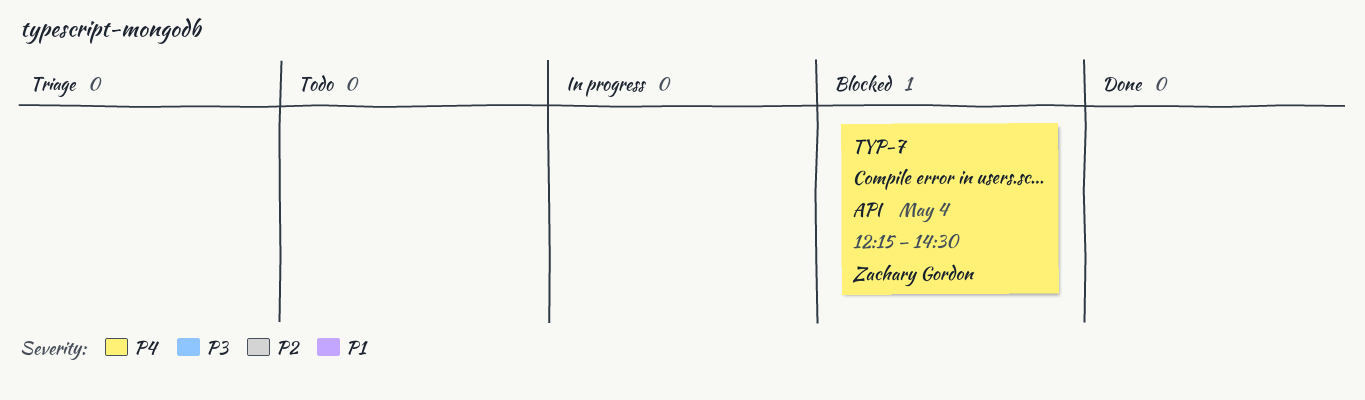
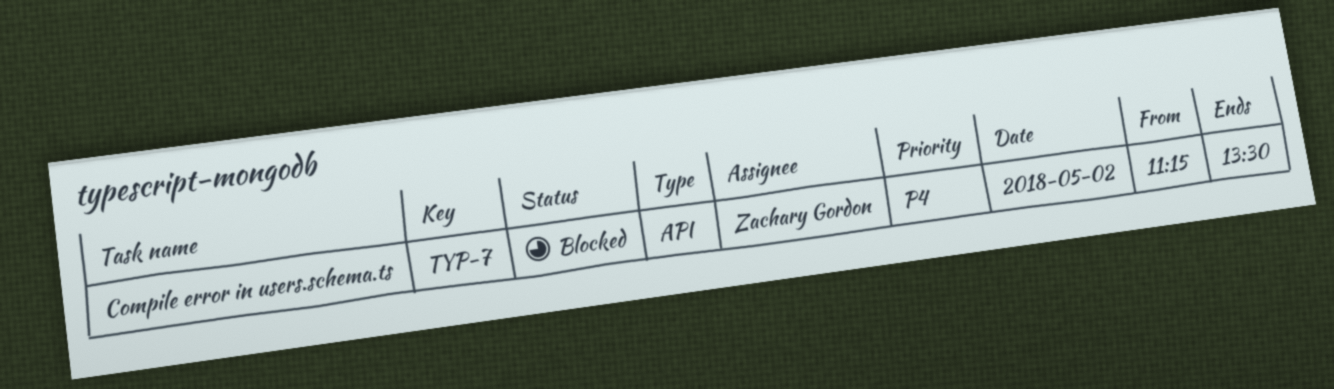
TYP-7, day: May 4 -> May 2
TYP-7, begins: 12:15 -> 11:15
TYP-7, ends: 14:30 -> 13:30

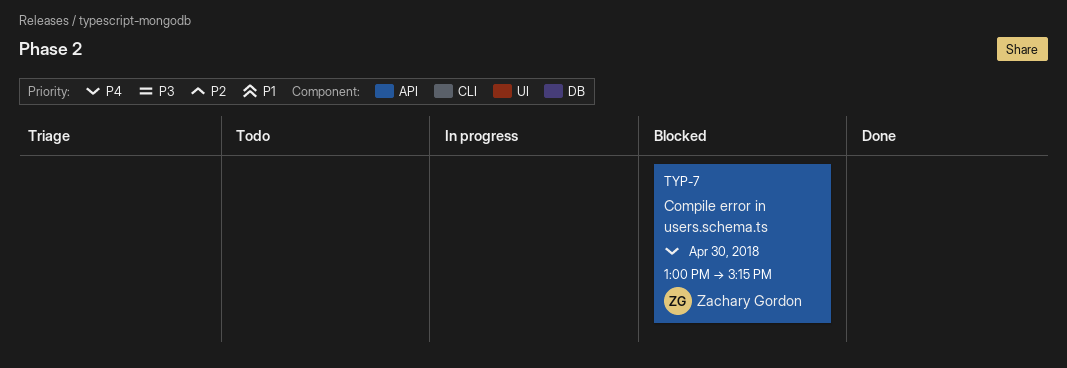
TYP-7, day: May 2 -> Apr 30
TYP-7, begins: 11:15 -> 13:00
TYP-7, ends: 13:30 -> 15:15

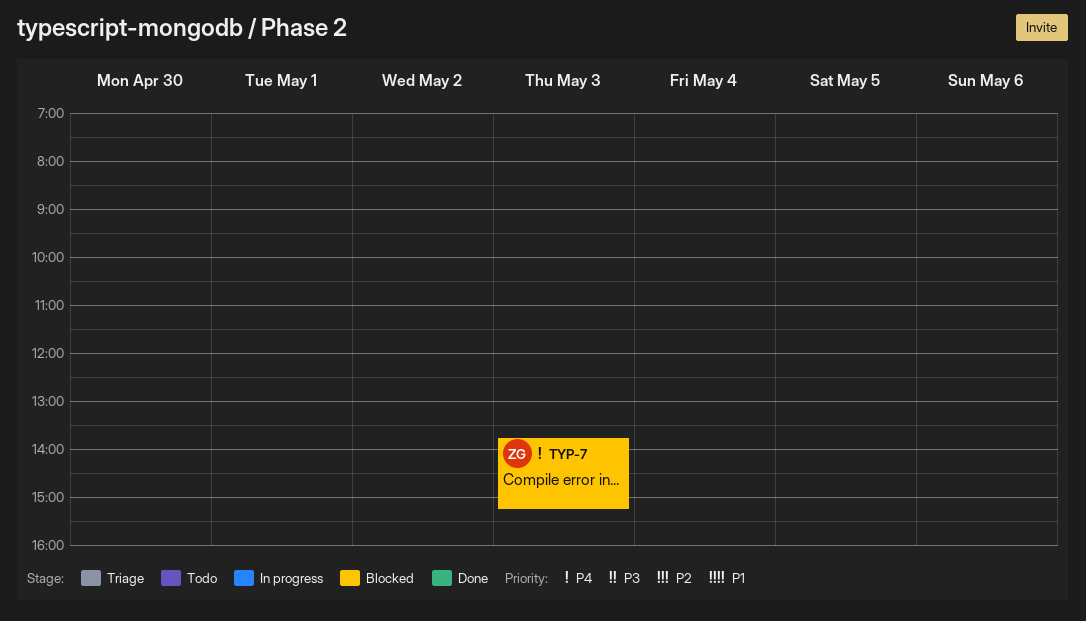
TYP-7, day: Apr 30 -> May 3
TYP-7, begins: 13:00 -> 13:45

